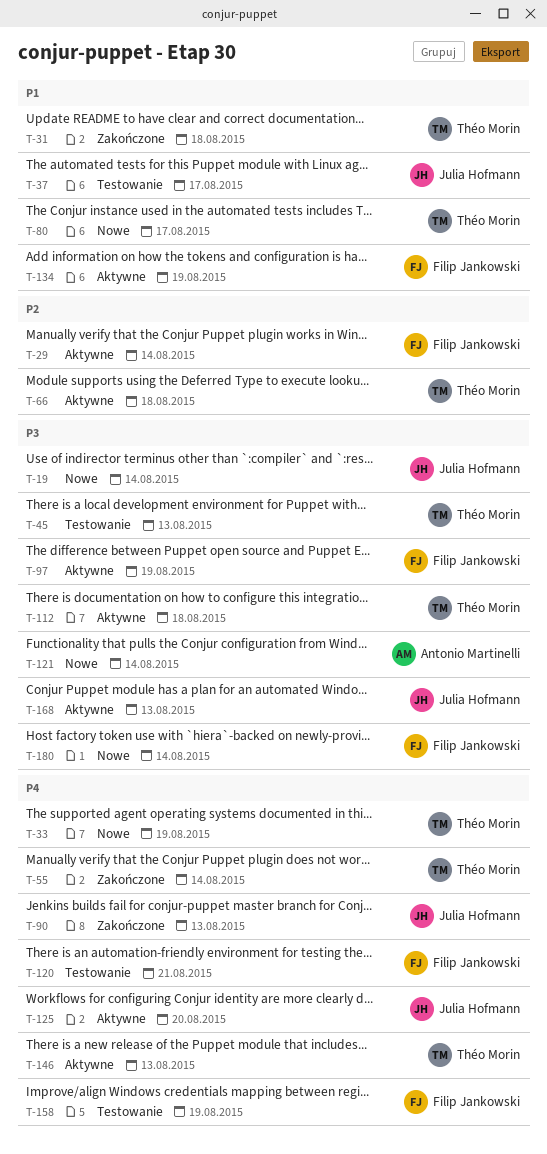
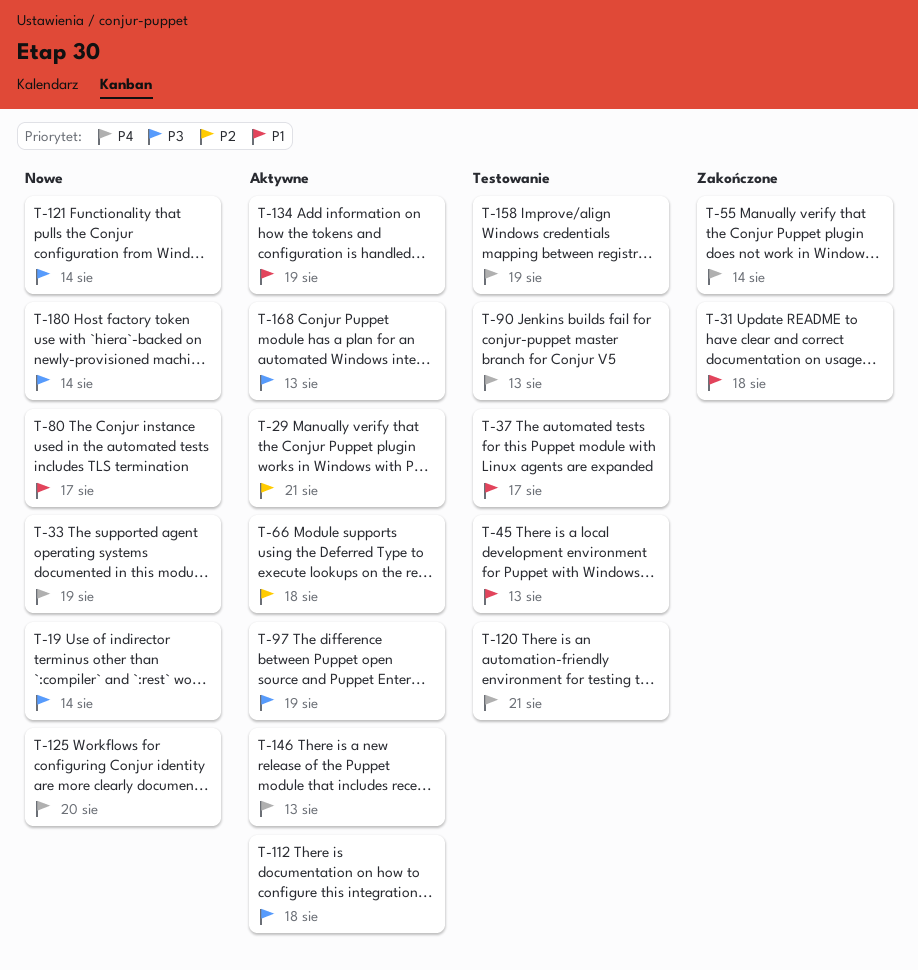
T-29, due: Aug 14 -> Aug 21
T-45, priority: P3 -> P1
T-90, status: Zakończone -> Testowanie
T-125, status: Aktywne -> Nowe

